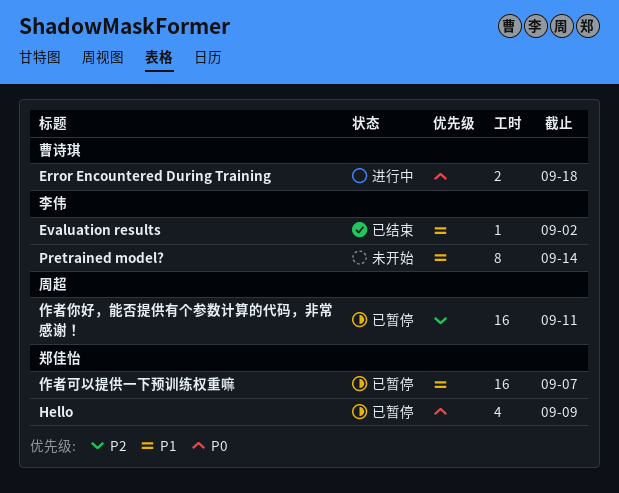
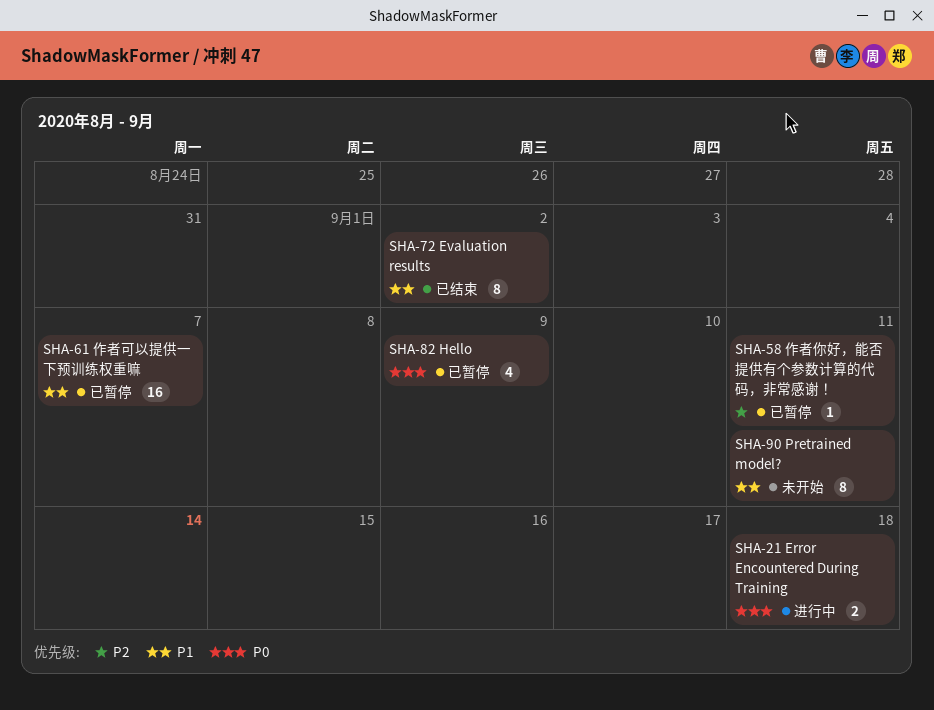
Evaluation results, estimate: 1 -> 8
Pretrained model?, due: Sep 14 -> Sep 11
作者你好，能否提供有个参数计算的代码，非常感谢！, estimate: 16 -> 1

